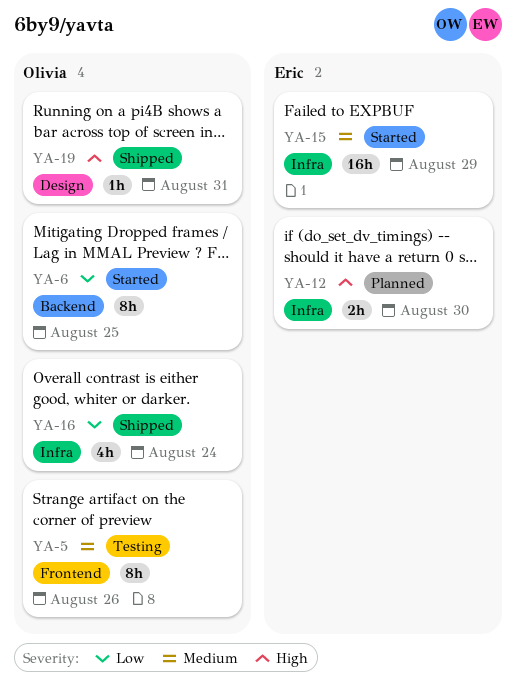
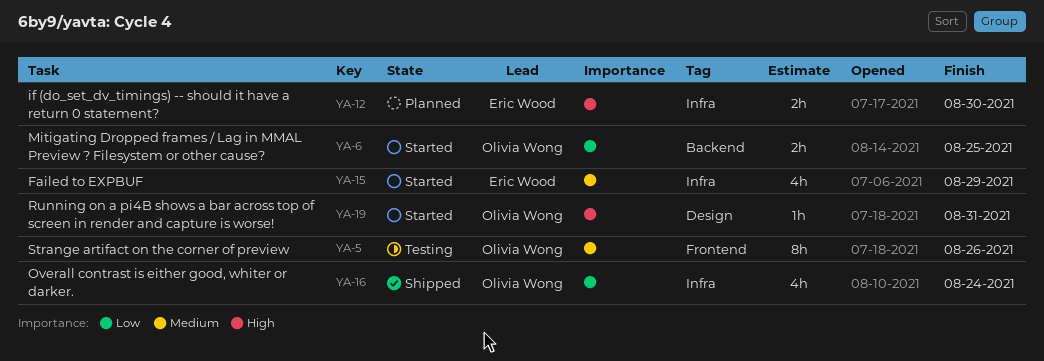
YA-6, estimate: 8h -> 2h
YA-15, estimate: 16h -> 4h
YA-19, status: Shipped -> Started

